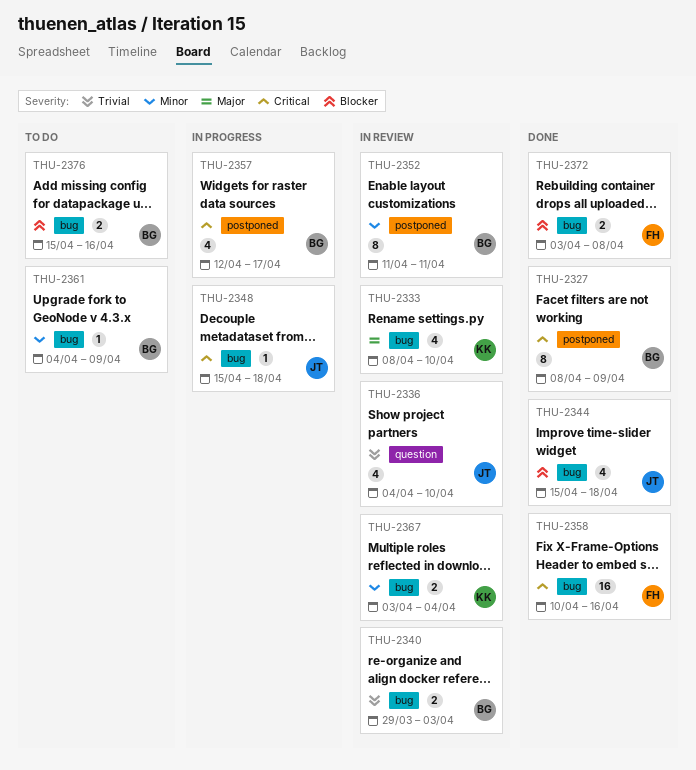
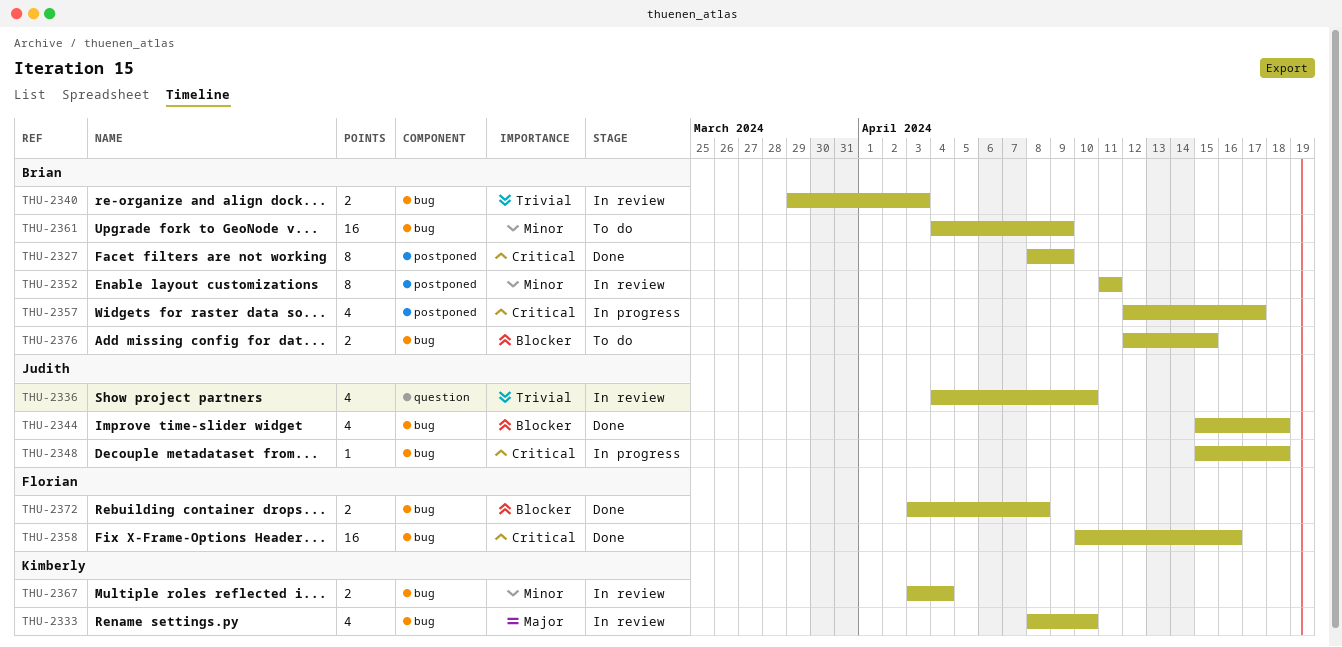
THU-2361, estimate: 1 -> 16
THU-2376, start: Apr 15 -> Apr 12
THU-2376, due: Apr 16 -> Apr 15

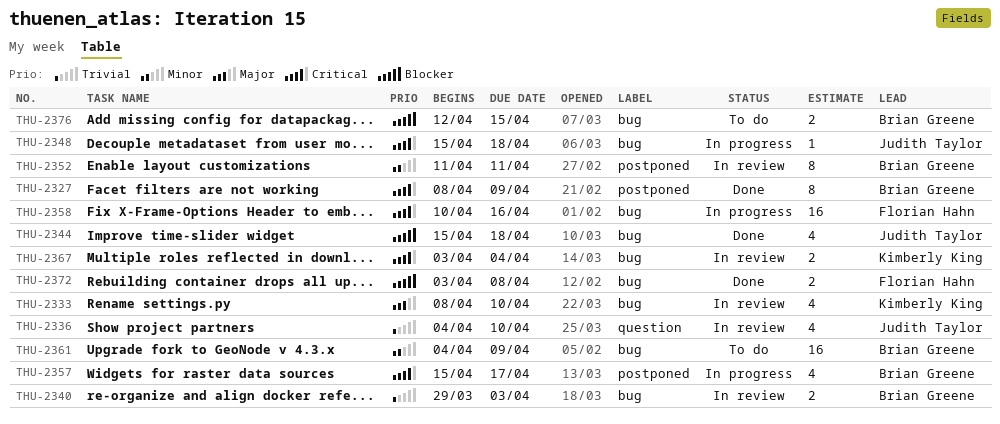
THU-2357, start: Apr 12 -> Apr 15
THU-2358, status: Done -> In progress
THU-2367, priority: Minor -> Critical

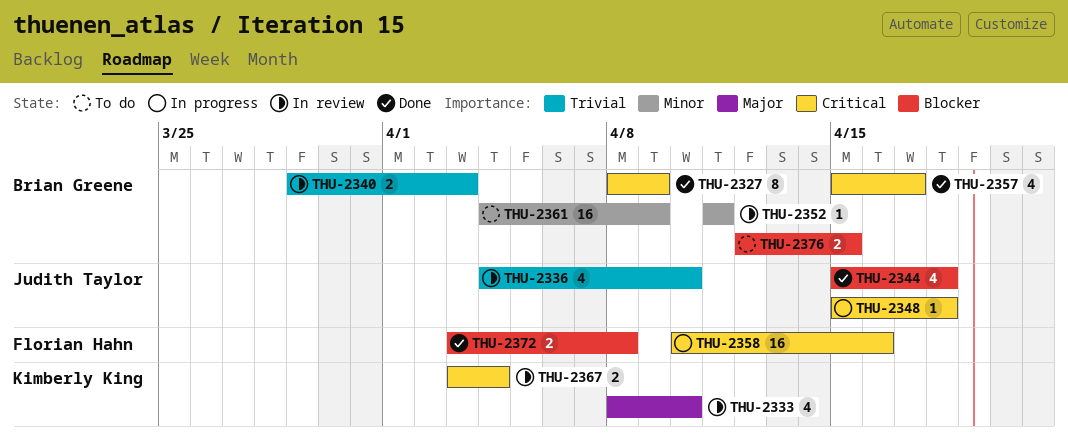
THU-2352, estimate: 8 -> 1
THU-2357, status: In progress -> Done

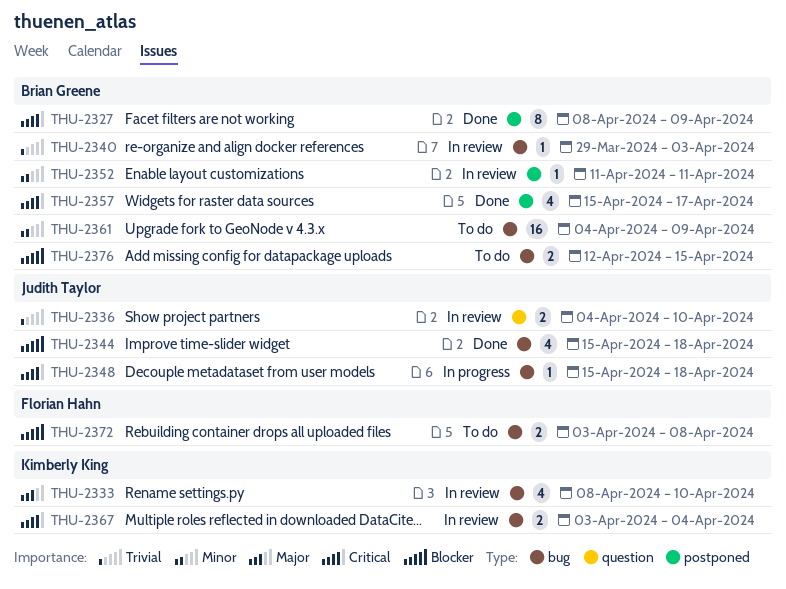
THU-2336, estimate: 4 -> 2
THU-2340, estimate: 2 -> 1
THU-2358: present -> none
THU-2372, status: Done -> To do

